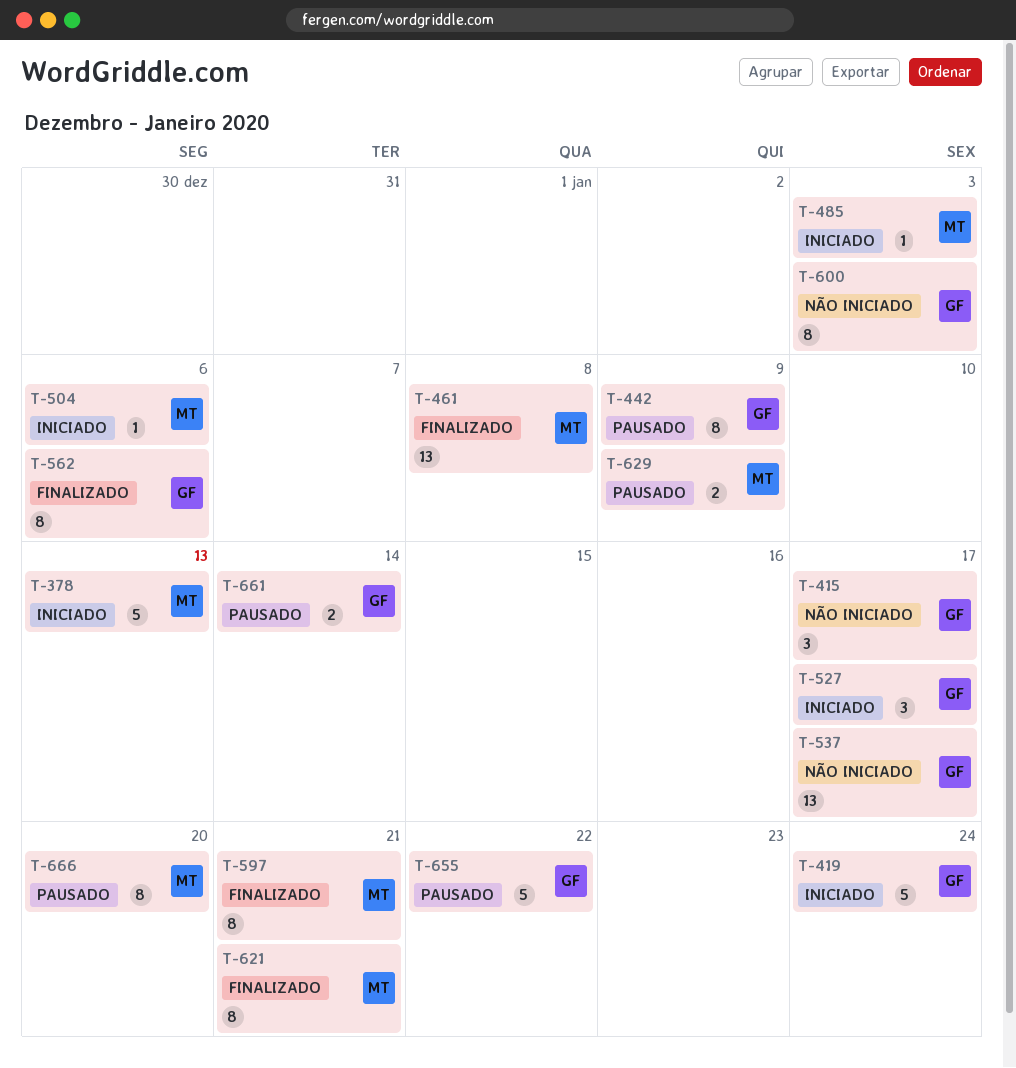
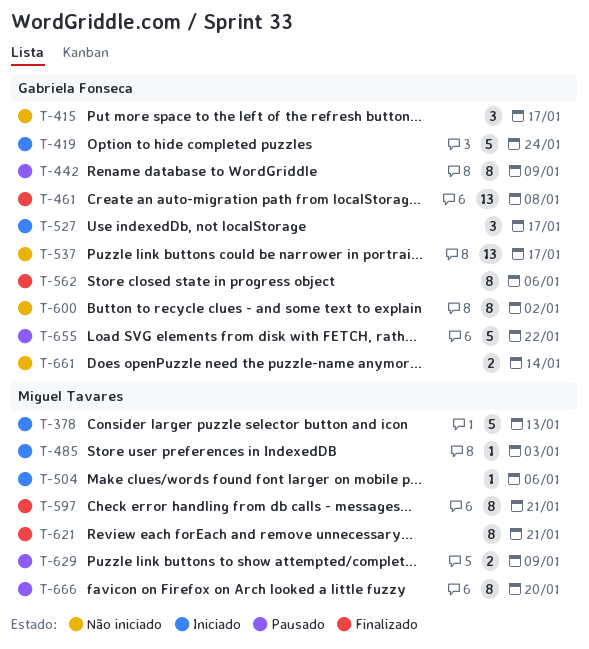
T-461, owner: Miguel Tavares -> Gabriela Fonseca
T-600, due: Jan 3 -> Jan 2
T-661, status: Pausado -> Não iniciado

